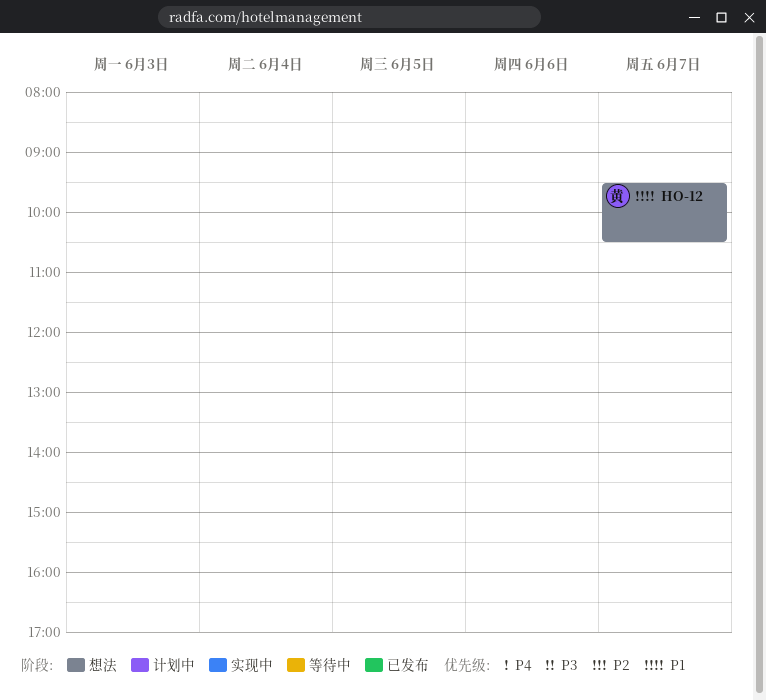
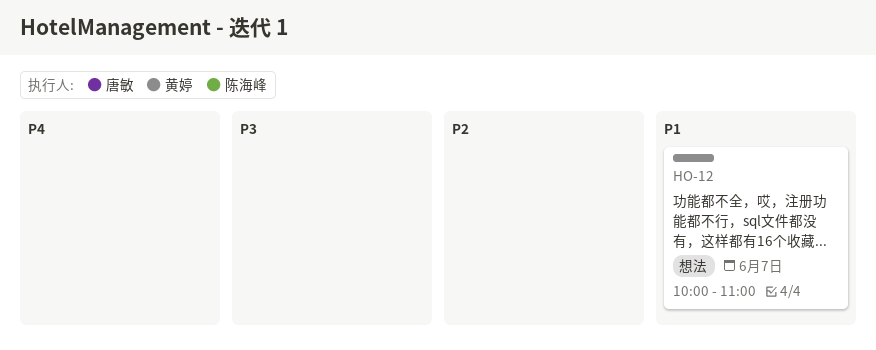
HO-12, begins: 09:30 -> 10:00
HO-12, ends: 10:30 -> 11:00

